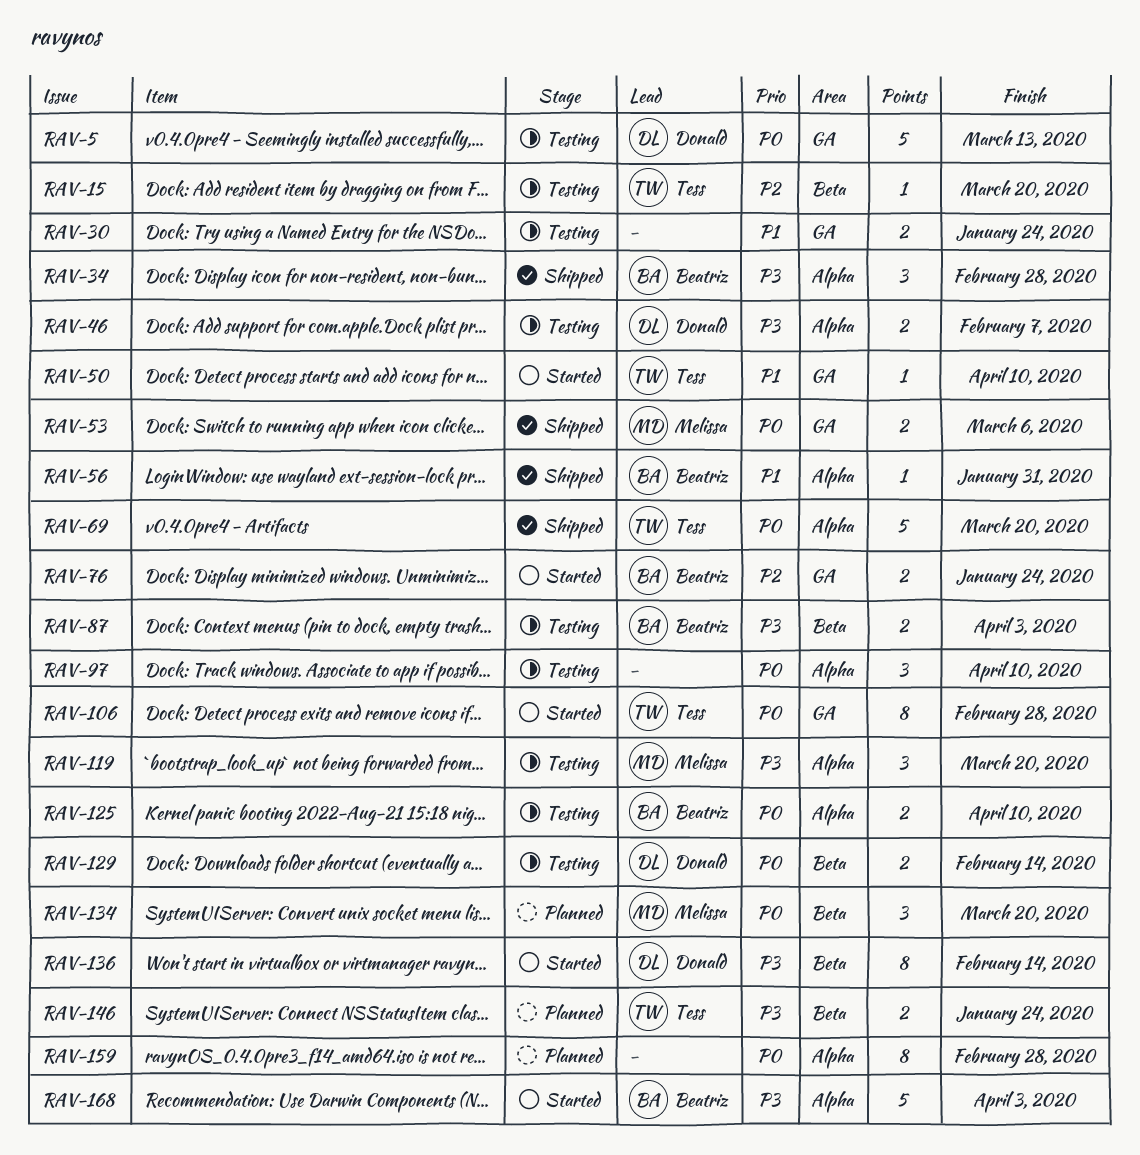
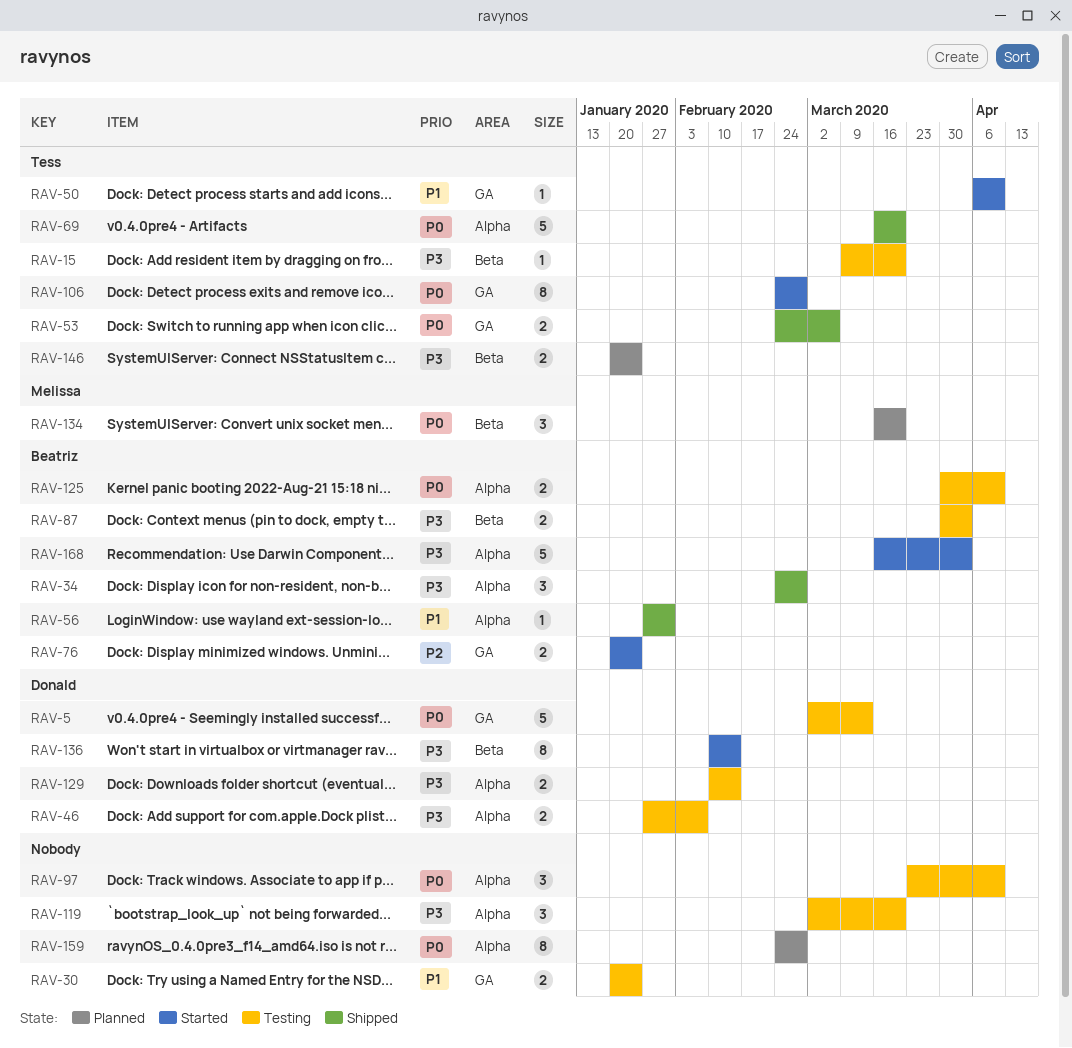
RAV-15, priority: P2 -> P3
RAV-53, owner: Melissa -> Tess
RAV-119, owner: Melissa -> none
RAV-129, priority: P0 -> P3
RAV-129, label: Beta -> Alpha

